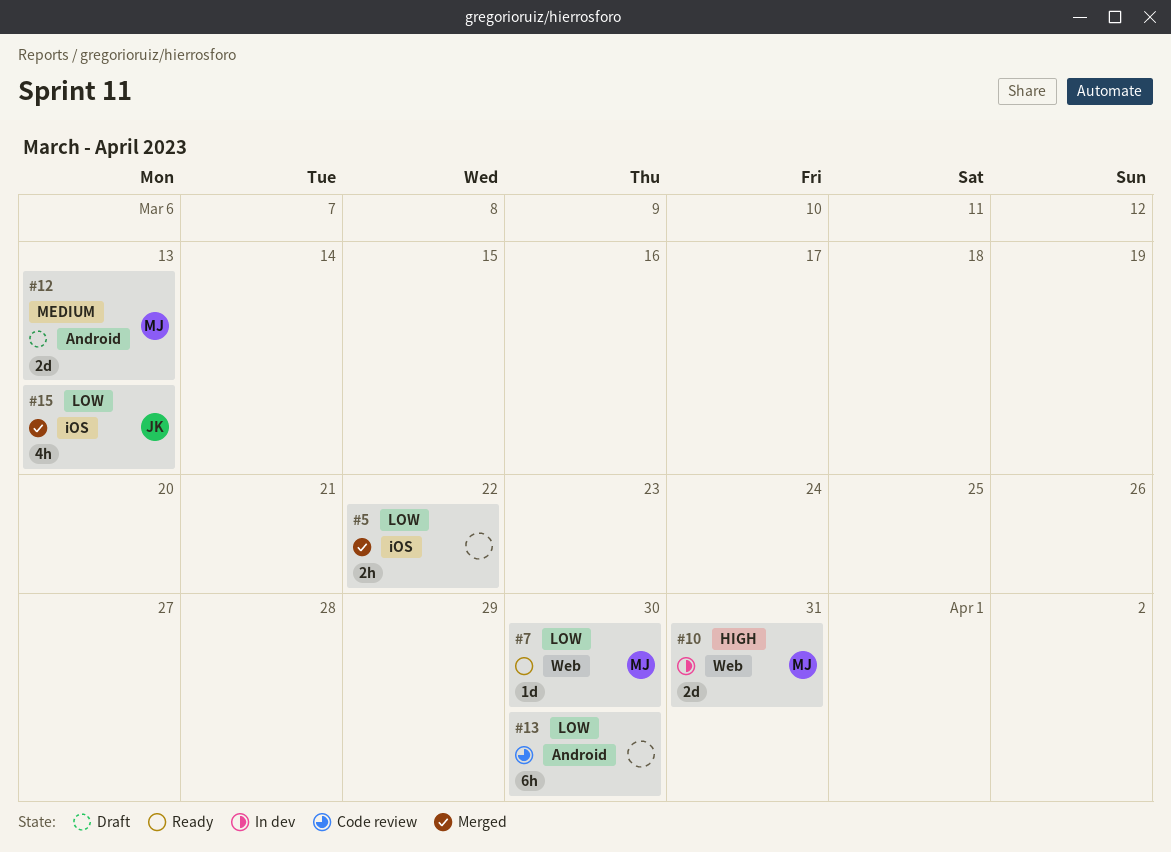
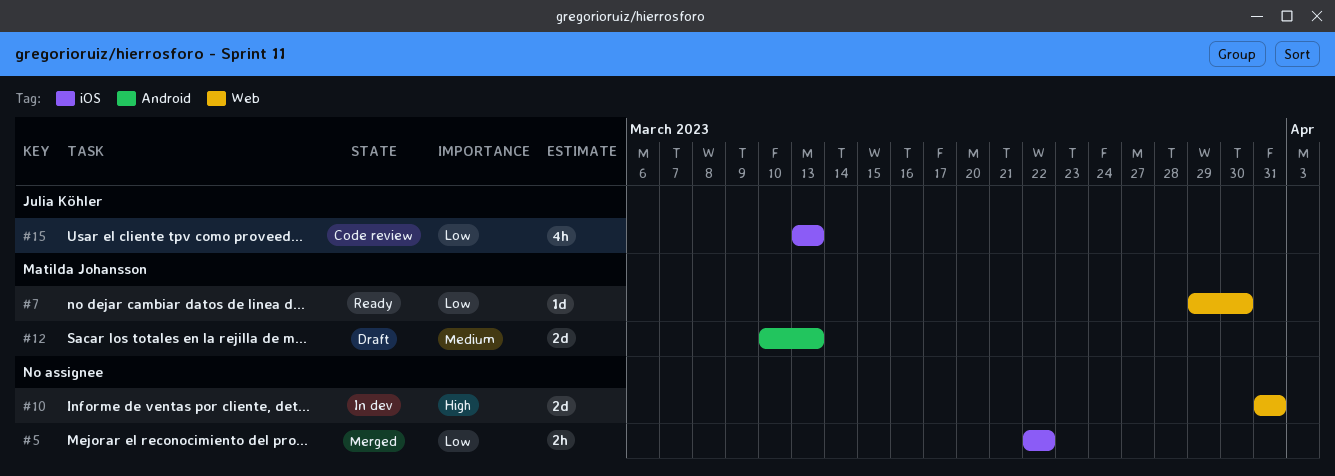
#10, owner: Matilda Johansson -> none
#13: present -> none
#15, status: Merged -> Code review

